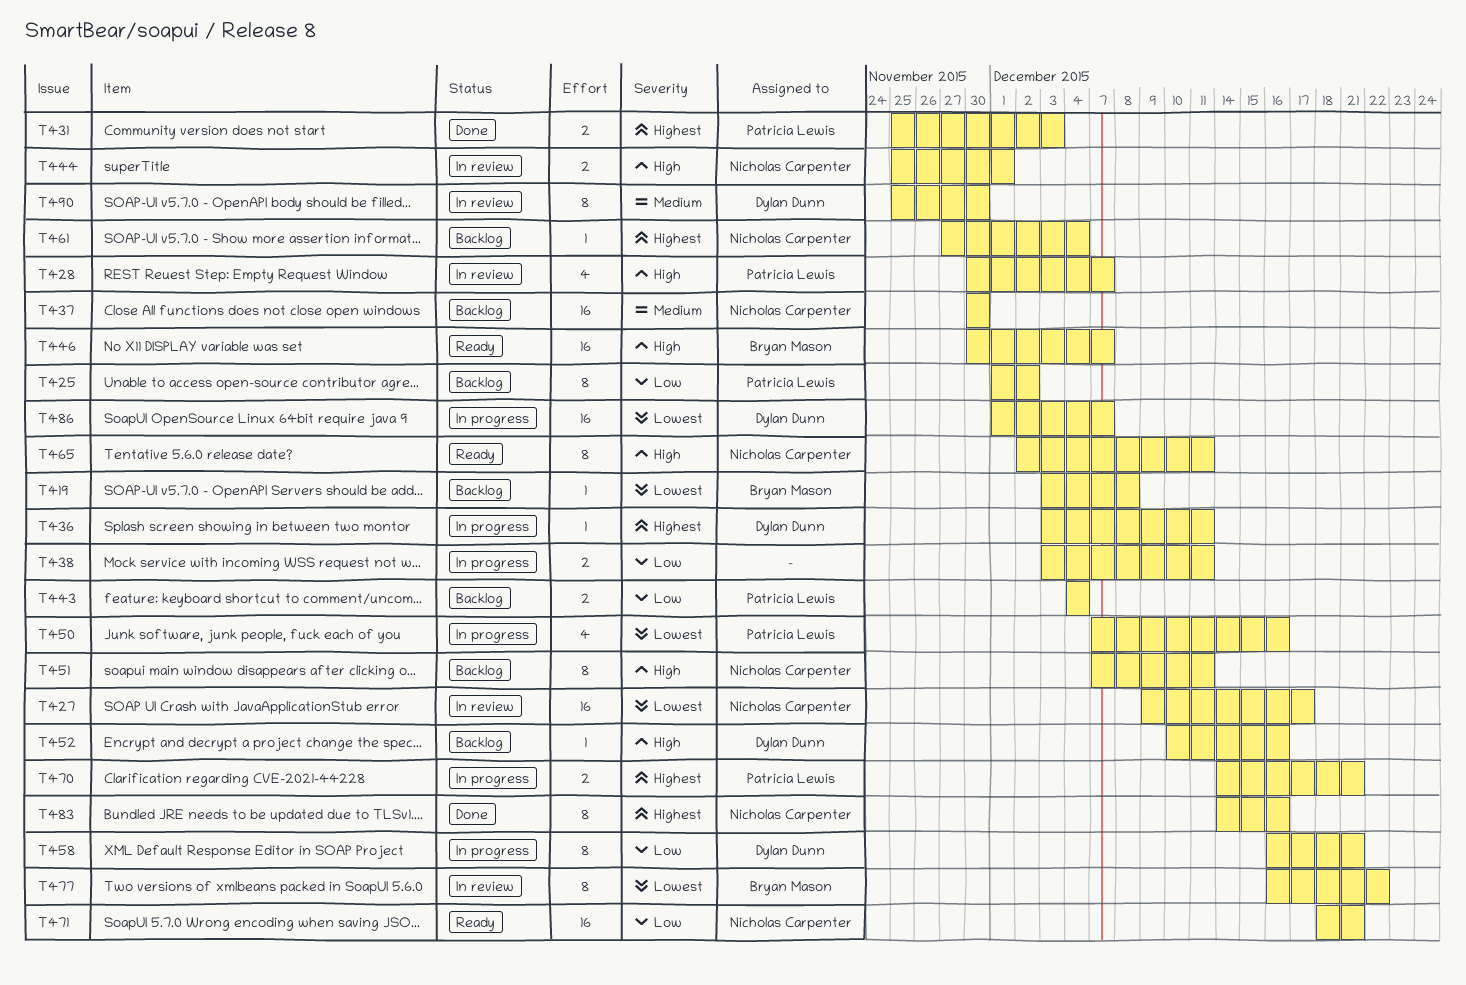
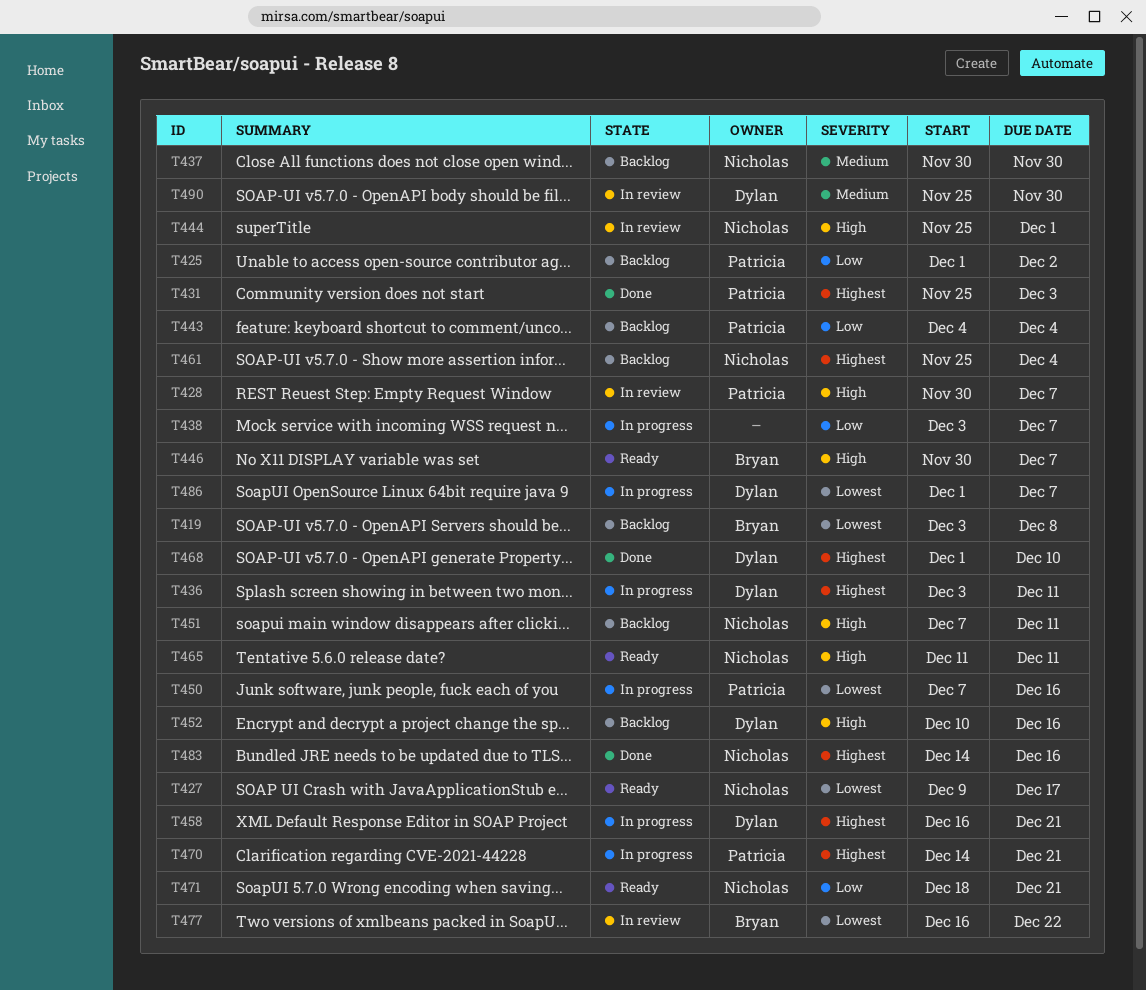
T427, status: In review -> Ready
T438, due: Dec 11 -> Dec 7
T458, priority: Low -> Highest
T461, start: Nov 27 -> Nov 25
T465, start: Dec 2 -> Dec 11
T468: none -> present

